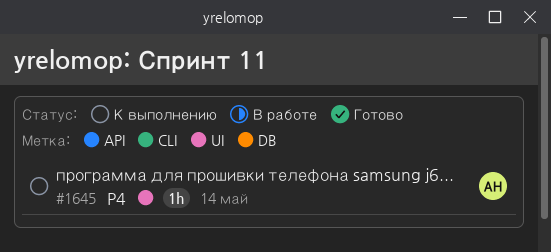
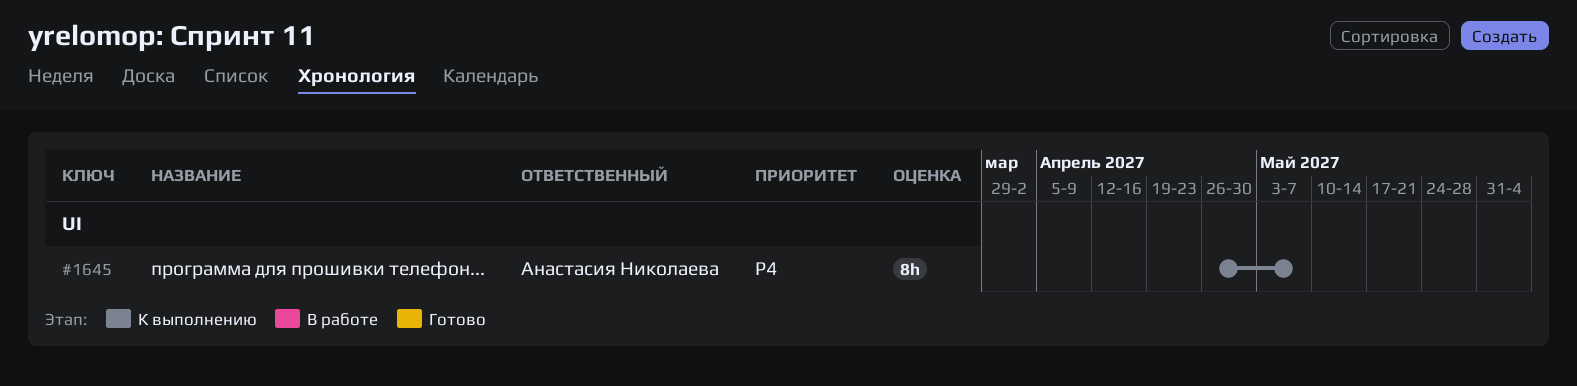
#1645, estimate: 1h -> 8h
#1645, due: May 14 -> May 7

